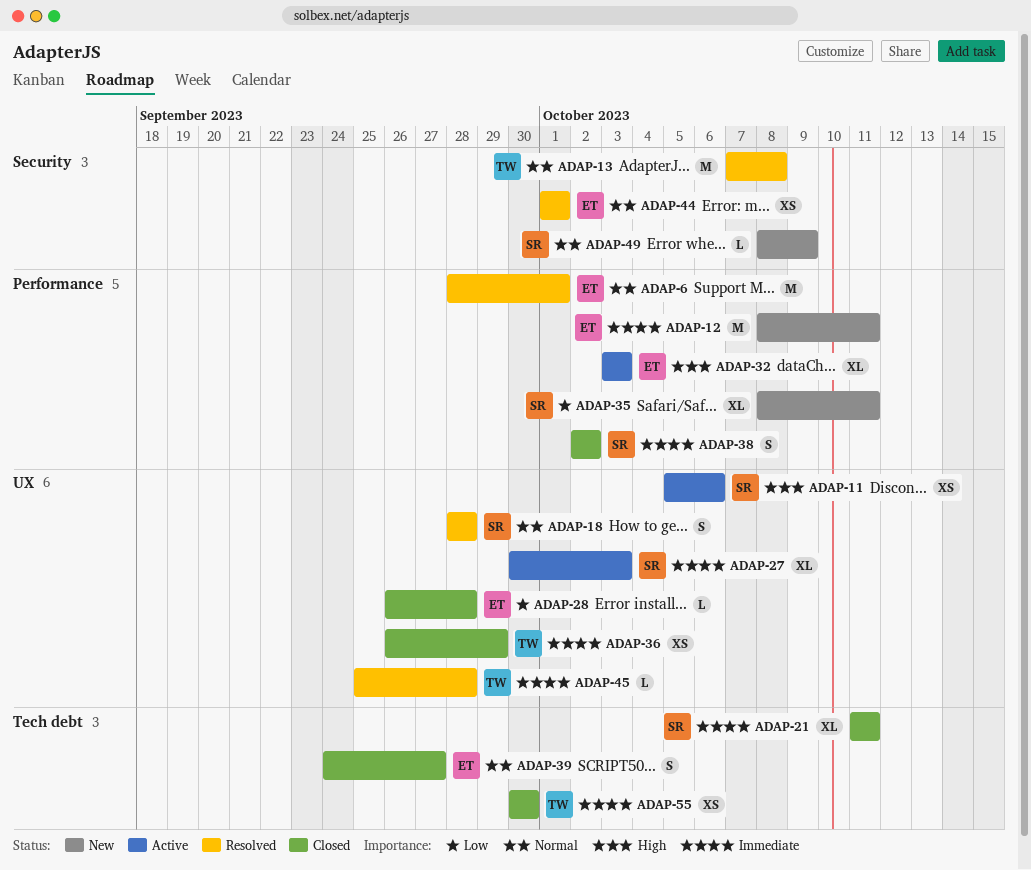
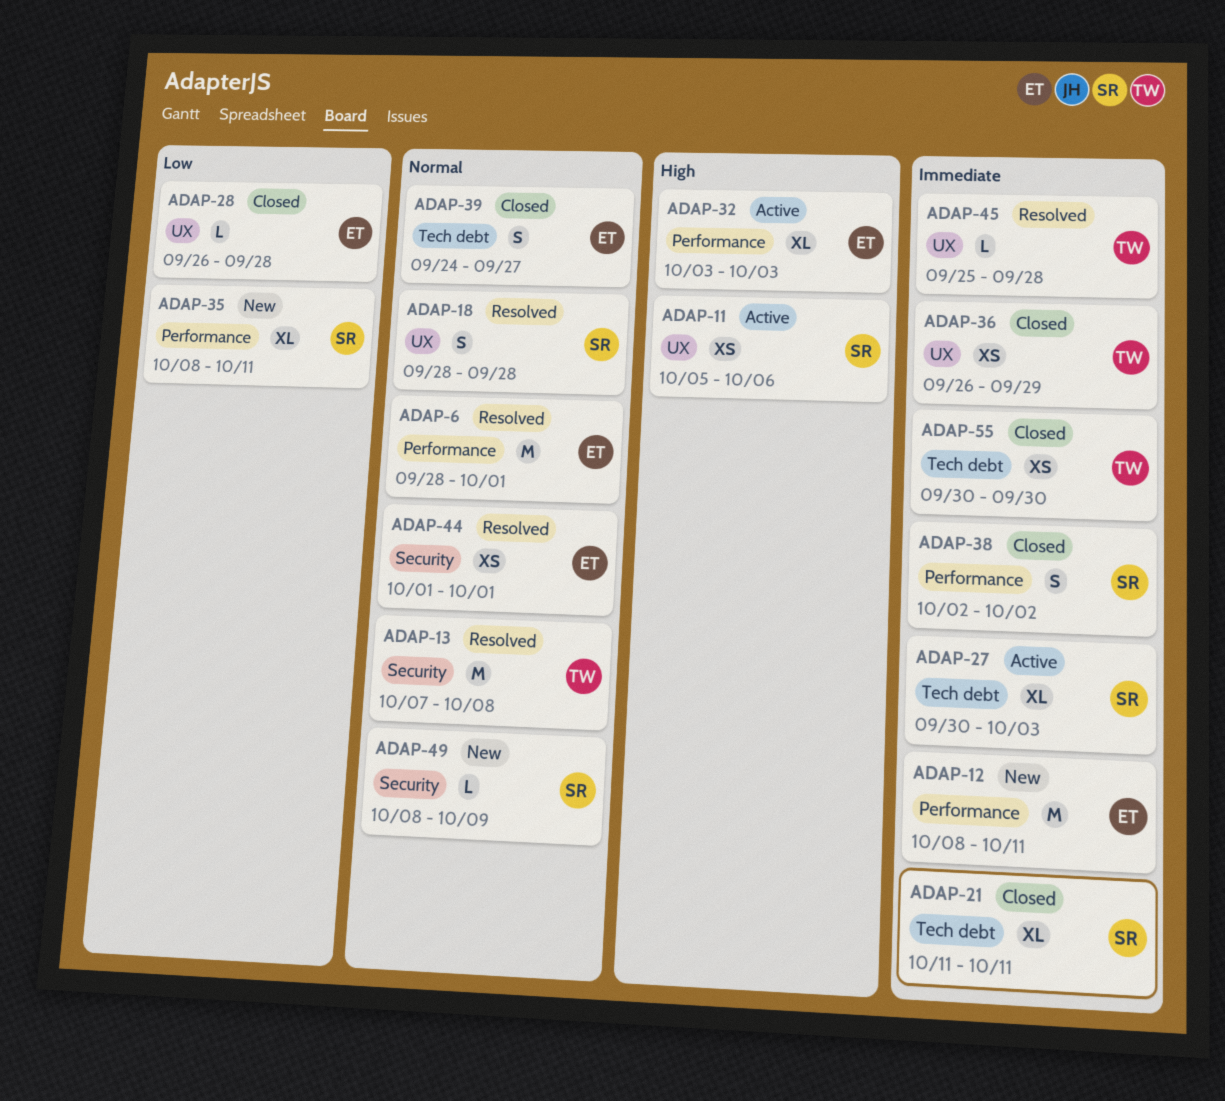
ADAP-27, label: UX -> Tech debt

